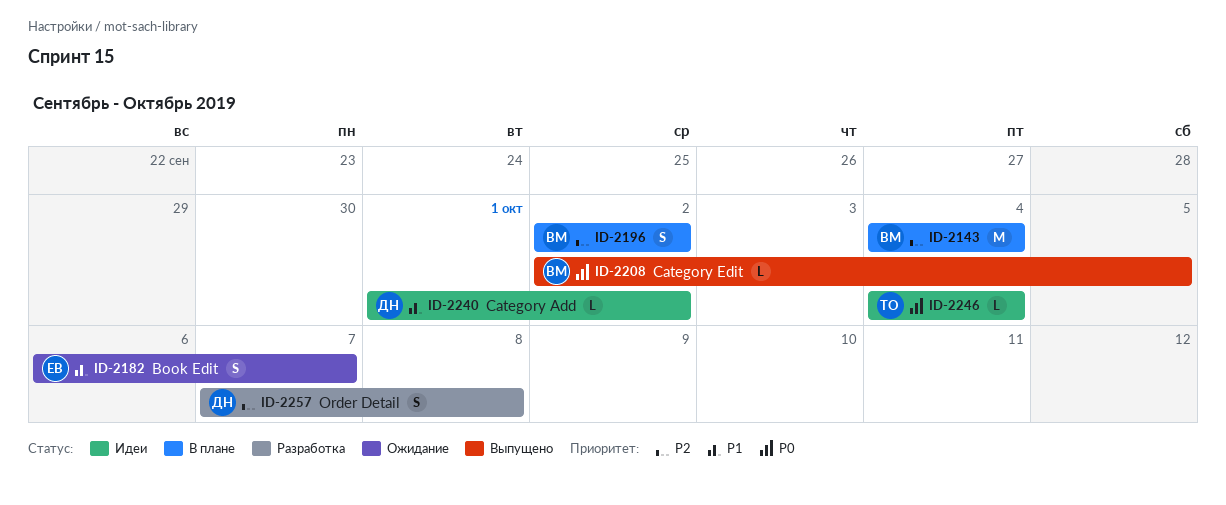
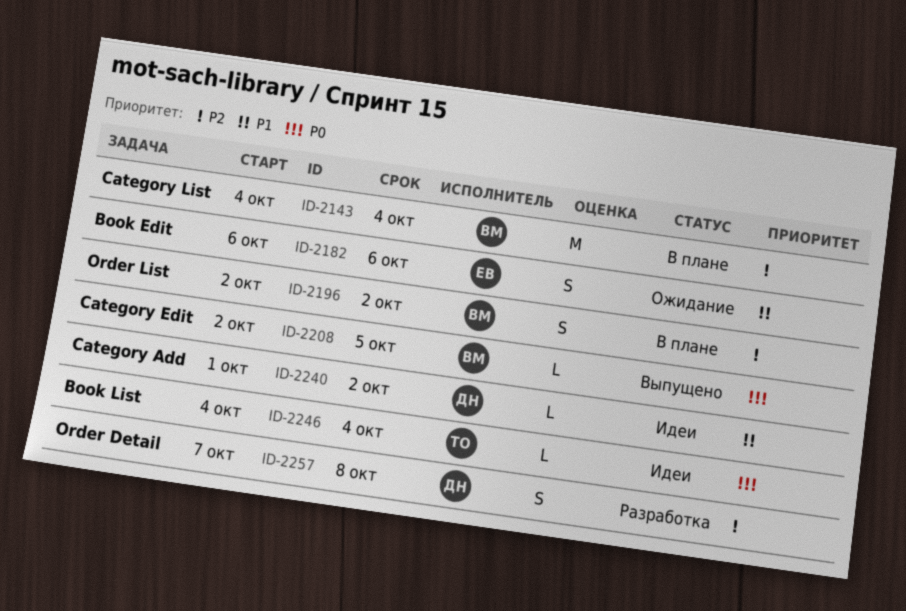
ID-2182, due: Oct 7 -> Oct 6

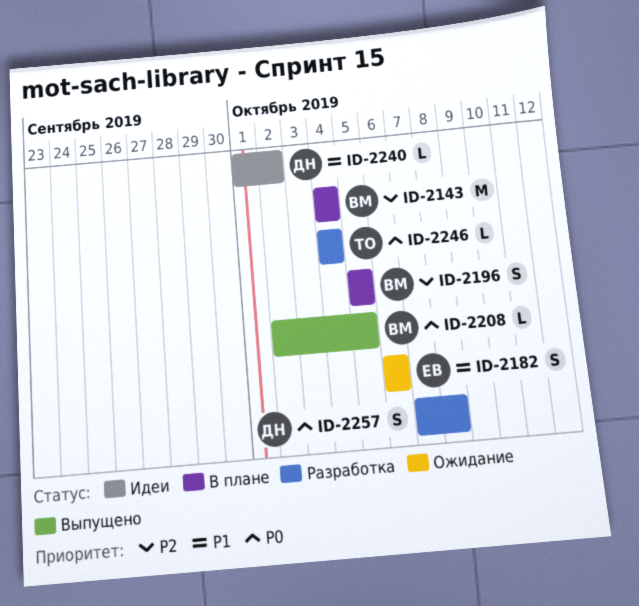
ID-2196, start: Oct 2 -> Oct 5
ID-2196, due: Oct 2 -> Oct 5
ID-2246, status: Идеи -> Разработка
ID-2257, priority: P2 -> P0

